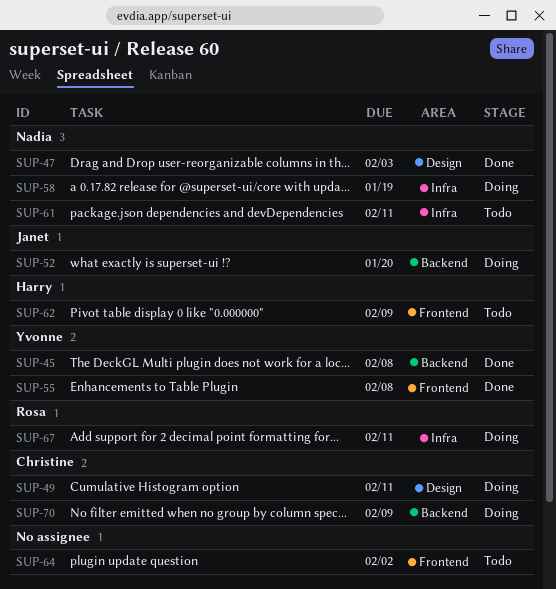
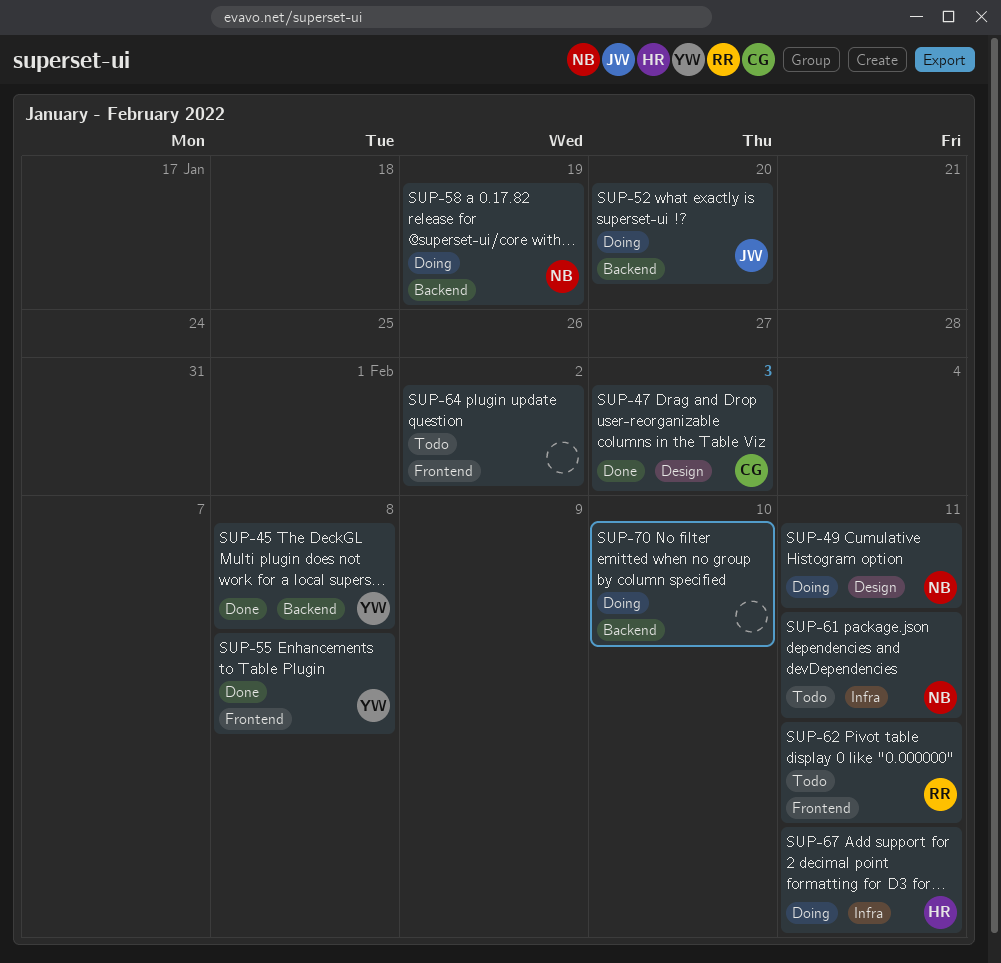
SUP-47, owner: Nadia -> Christine
SUP-49, owner: Christine -> Nadia
SUP-58, label: Infra -> Backend
SUP-62, owner: Harry -> Rosa
SUP-62, due: Feb 9 -> Feb 11
SUP-67, owner: Rosa -> Harry
SUP-70, owner: Christine -> none
SUP-70, due: Feb 9 -> Feb 10

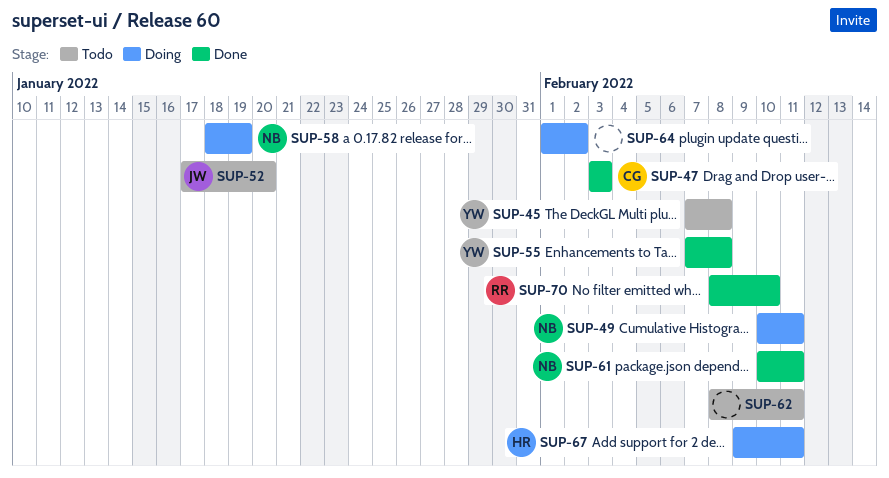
SUP-45, status: Done -> Todo
SUP-52, status: Doing -> Todo
SUP-61, status: Todo -> Done
SUP-62, owner: RR -> none
SUP-64, status: Todo -> Doing
SUP-70, status: Doing -> Done
SUP-70, owner: none -> RR

